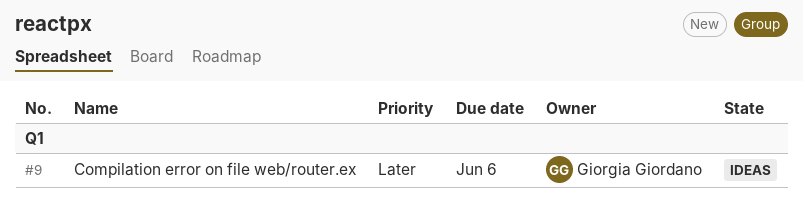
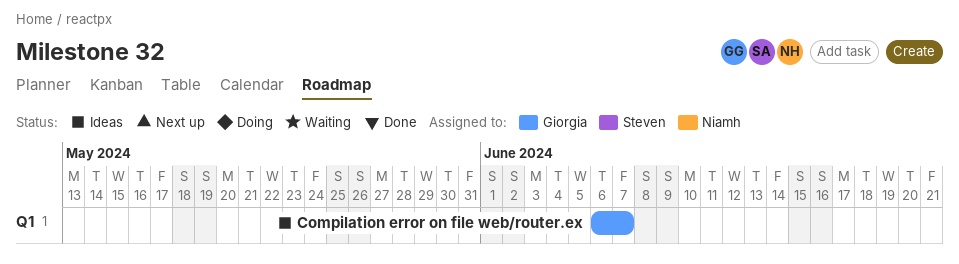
Compilation error on file web/router.ex, due: Jun 6 -> Jun 7

